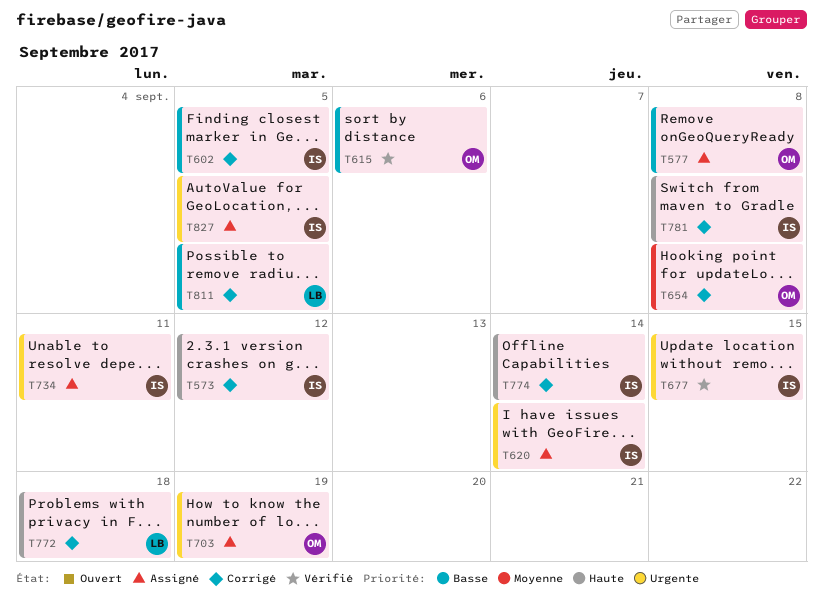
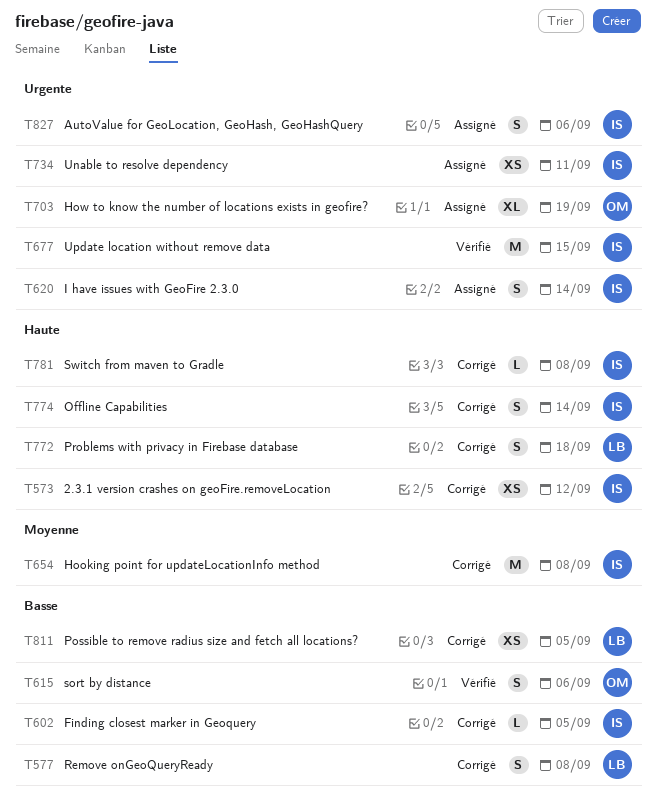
T577, status: Assigné -> Corrigé
T577, owner: OM -> LB
T654, owner: OM -> IS
T827, due: Sep 5 -> Sep 6

